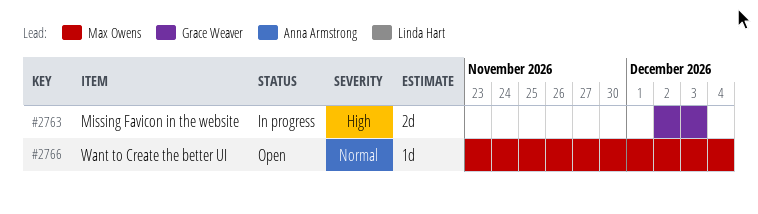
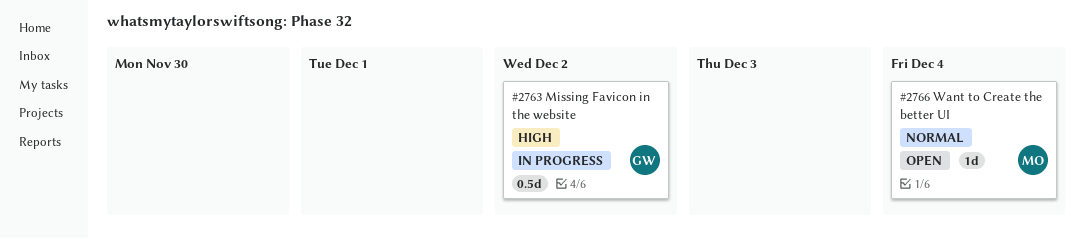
#2763, estimate: 2d -> 0.5d
#2763, due: Dec 3 -> Dec 2

